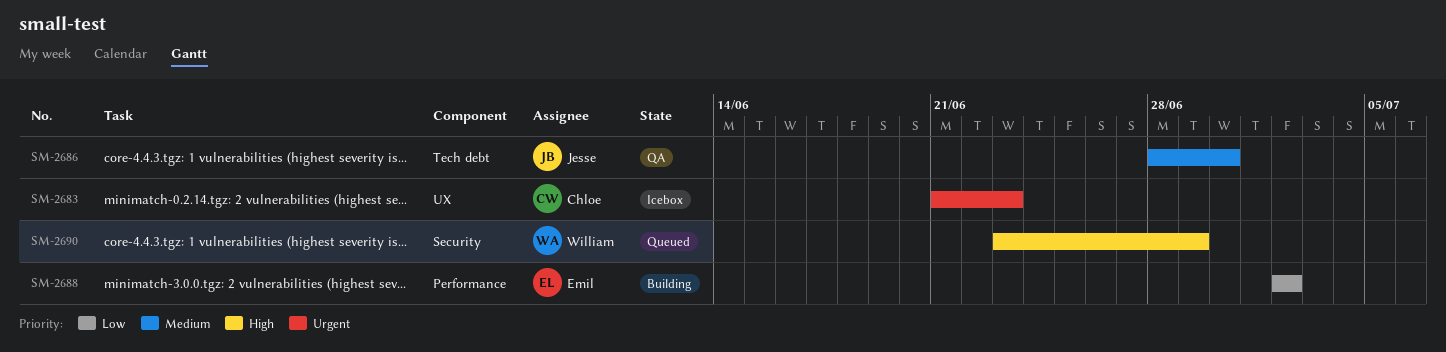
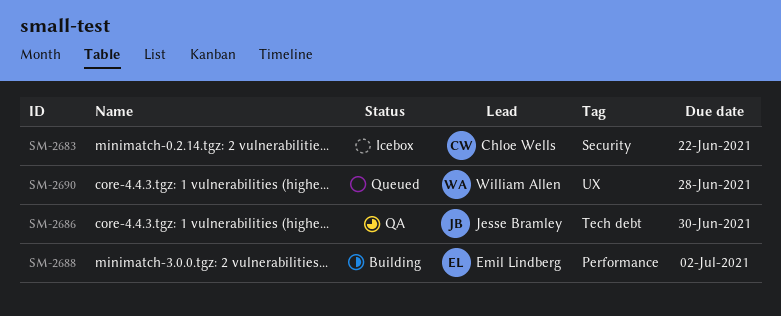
SM-2683, label: UX -> Security
SM-2683, due: Jun 23 -> Jun 22
SM-2690, label: Security -> UX
SM-2690, due: Jun 29 -> Jun 28

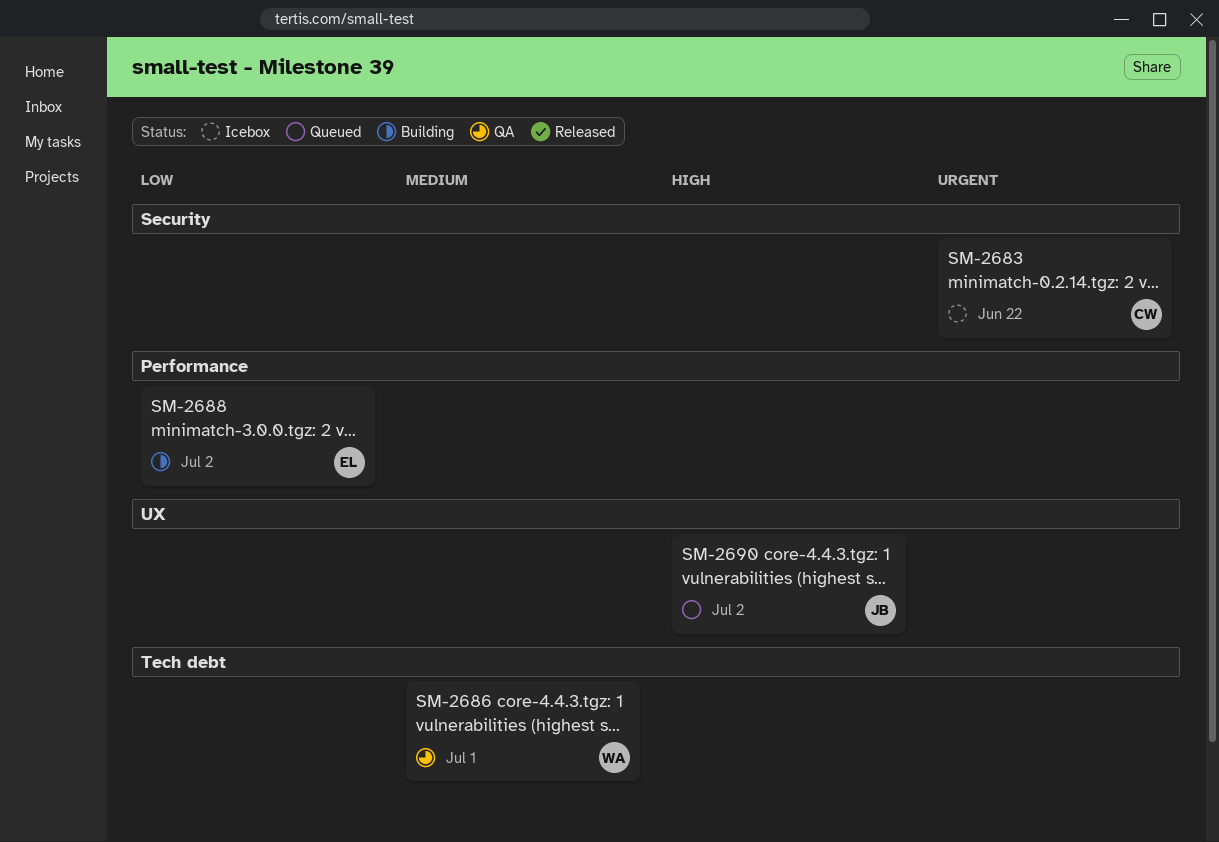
SM-2686, owner: Jesse Bramley -> William Allen
SM-2686, due: Jun 30 -> Jul 1
SM-2690, owner: William Allen -> Jesse Bramley
SM-2690, due: Jun 28 -> Jul 2

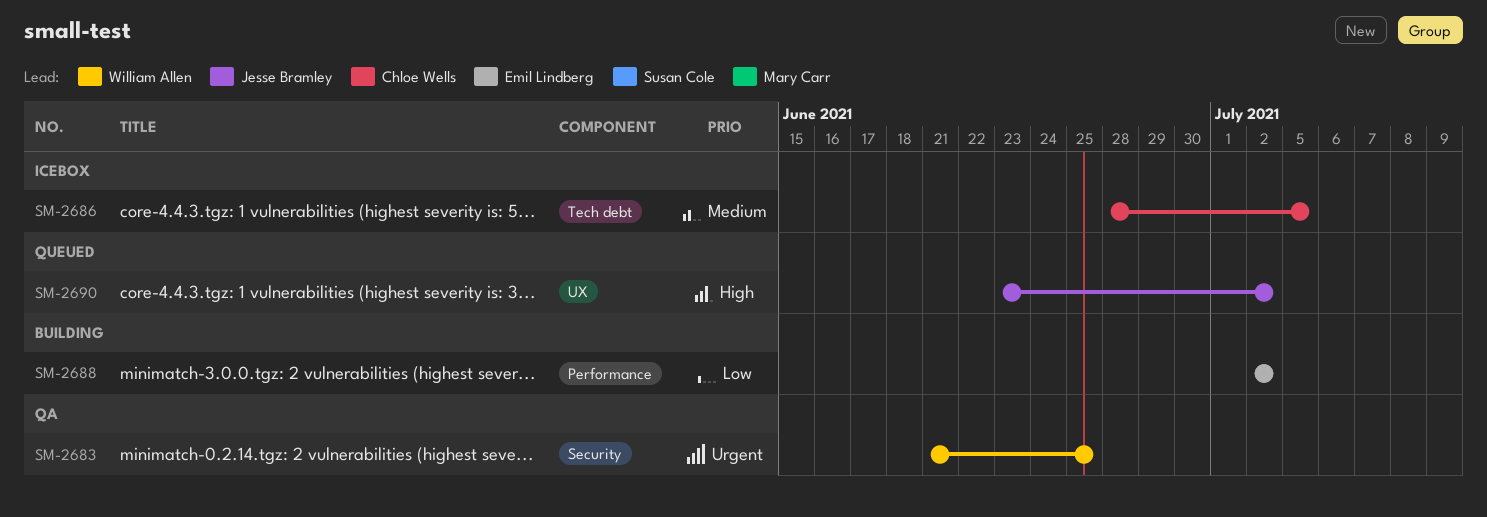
SM-2683, status: Icebox -> QA
SM-2683, owner: Chloe Wells -> William Allen
SM-2683, due: Jun 22 -> Jun 25
SM-2686, status: QA -> Icebox
SM-2686, owner: William Allen -> Chloe Wells
SM-2686, due: Jul 1 -> Jul 5

